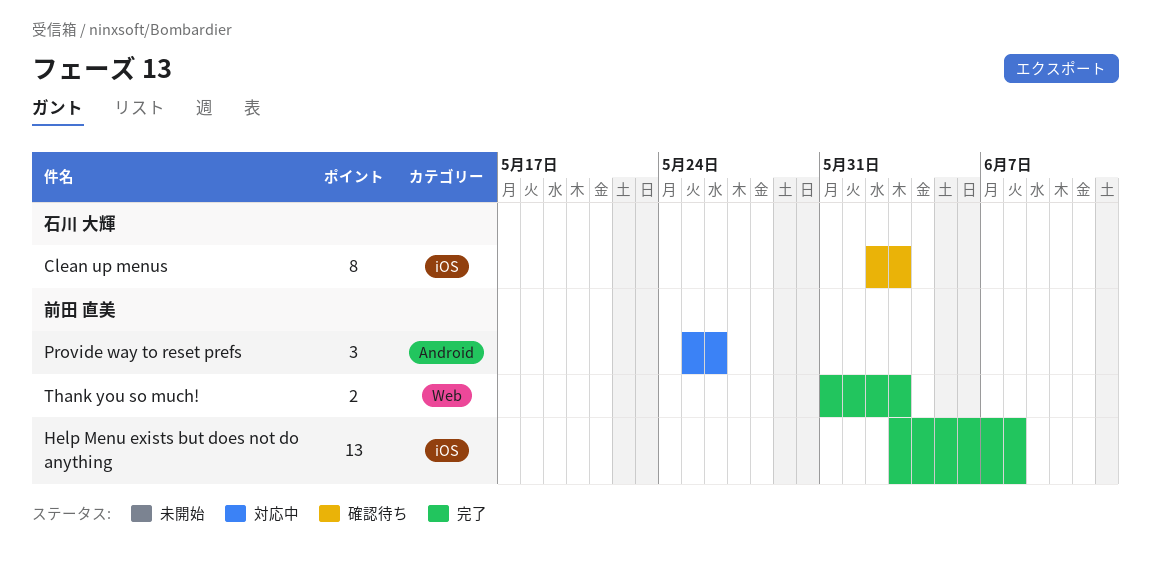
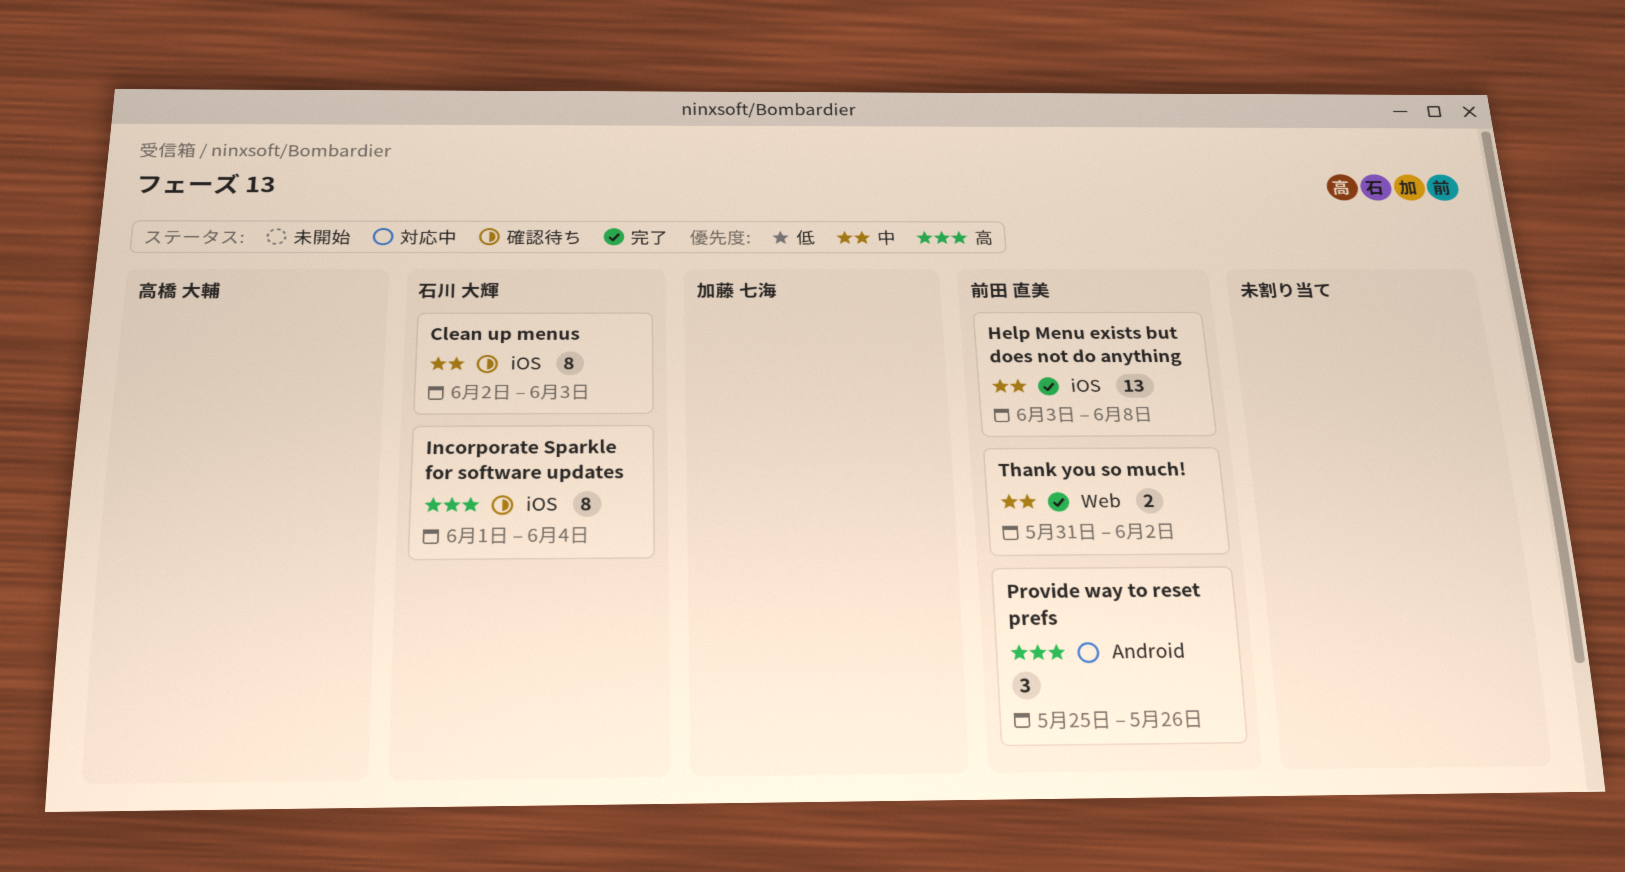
Incorporate Sparkle for software updates: none -> present
Thank you so much!, due: Jun 3 -> Jun 2

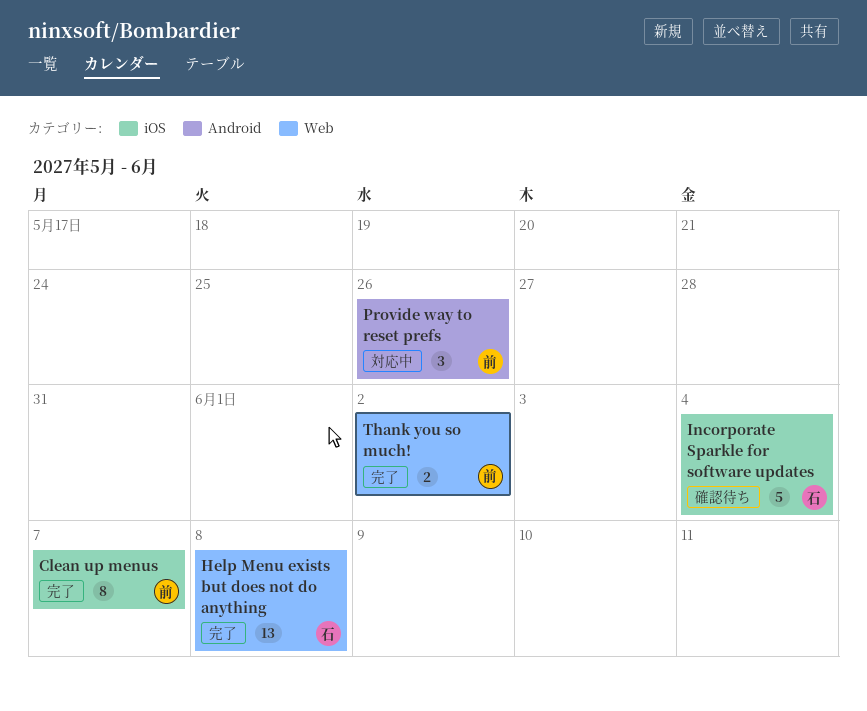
Clean up menus, status: 確認待ち -> 完了
Clean up menus, owner: 石川 大輝 -> 前田 直美
Clean up menus, due: Jun 3 -> Jun 7
Help Menu exists but does not do anything, owner: 前田 直美 -> 石川 大輝
Help Menu exists but does not do anything, label: iOS -> Web
Incorporate Sparkle for software updates, estimate: 8 -> 5

